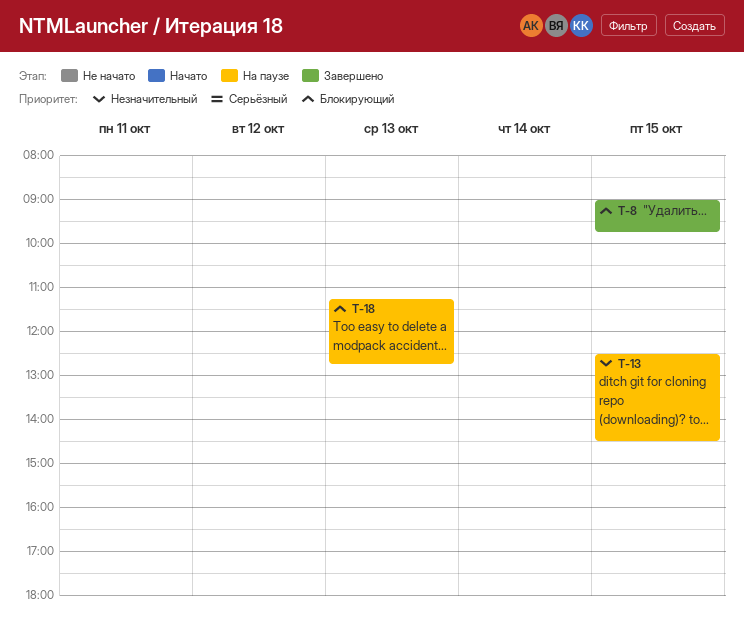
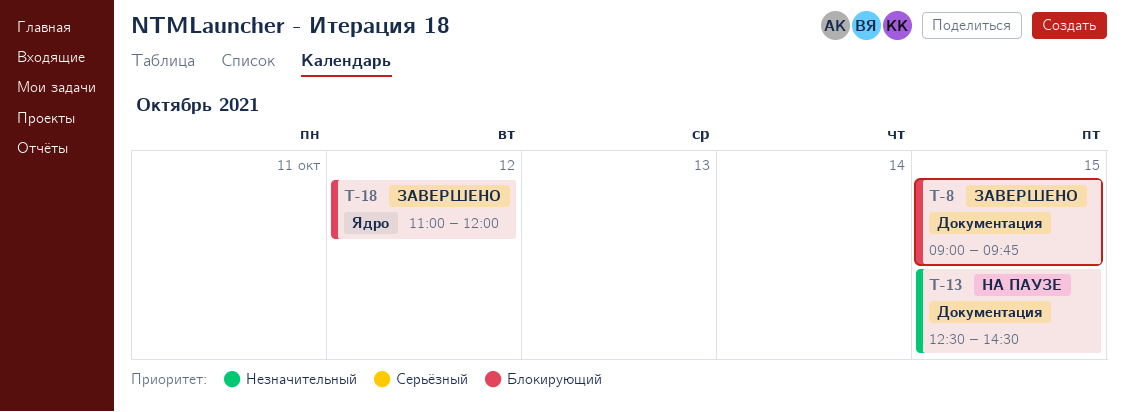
T-18, status: На паузе -> Завершено
T-18, day: Oct 13 -> Oct 12
T-18, begins: 11:15 -> 11:00
T-18, ends: 12:45 -> 12:00

